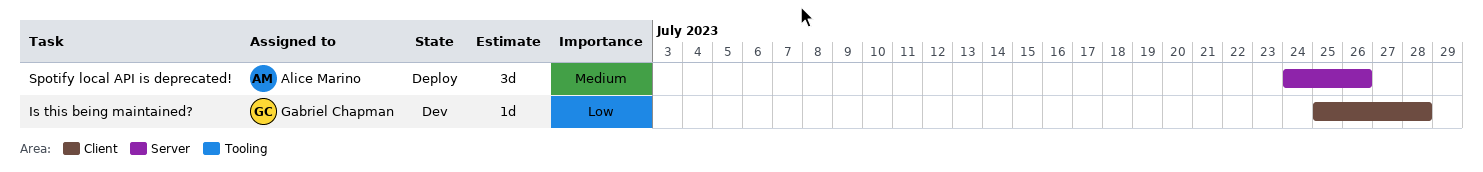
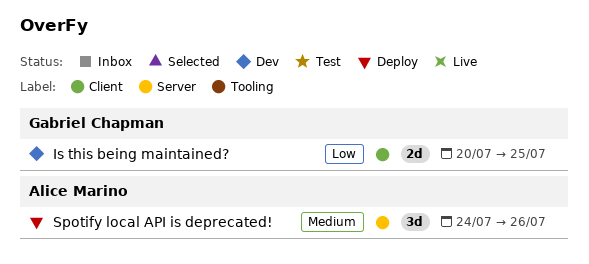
Is this being maintained?, estimate: 1d -> 2d
Is this being maintained?, start: Jul 25 -> Jul 20
Is this being maintained?, due: Jul 28 -> Jul 25

